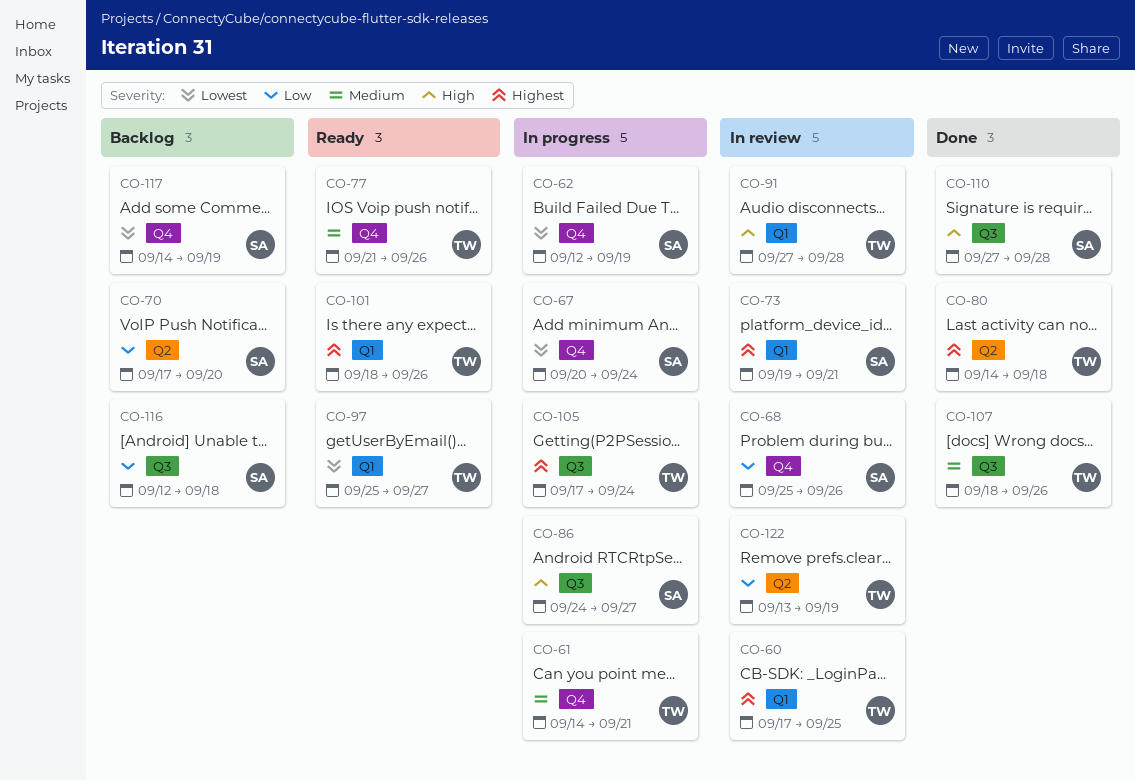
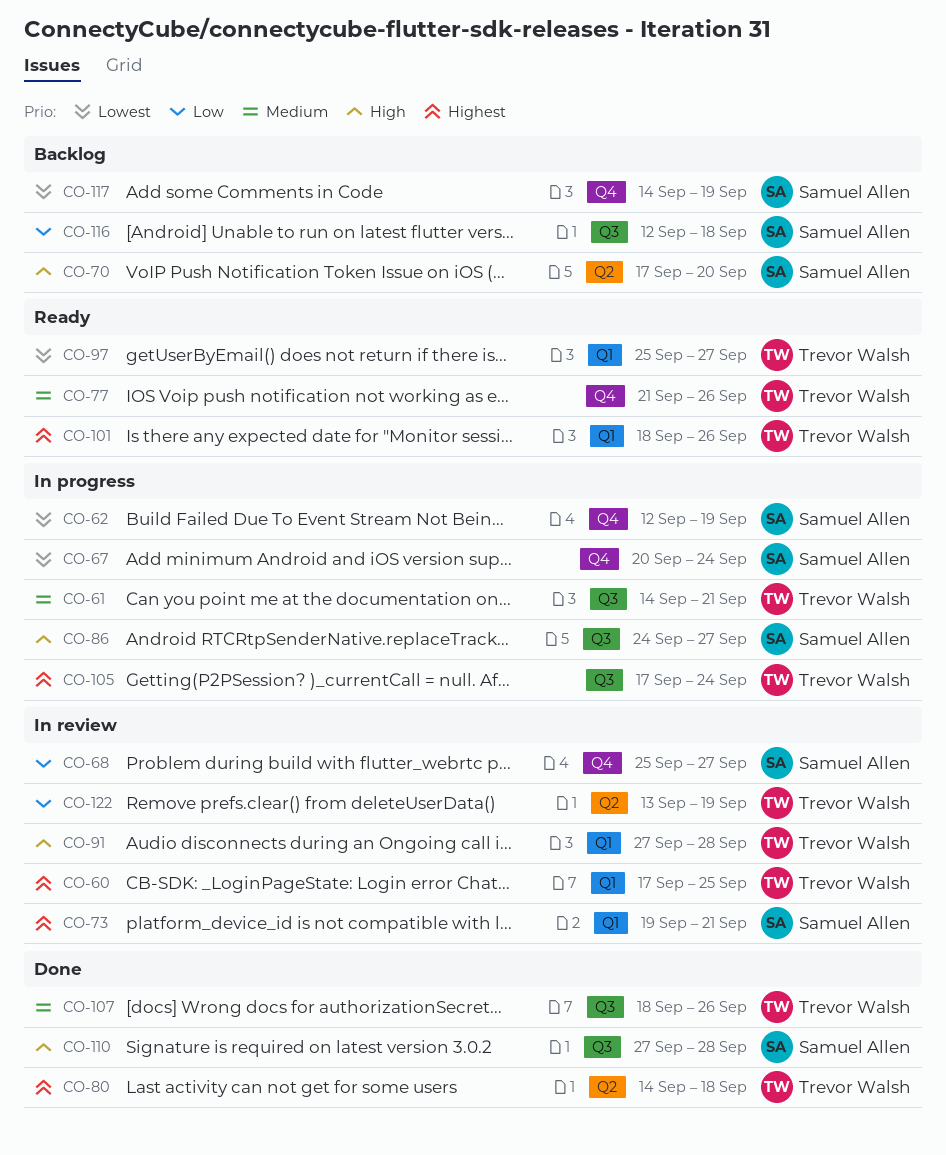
CO-61, label: Q4 -> Q3
CO-68, due: Sep 26 -> Sep 27
CO-70, priority: Low -> High

